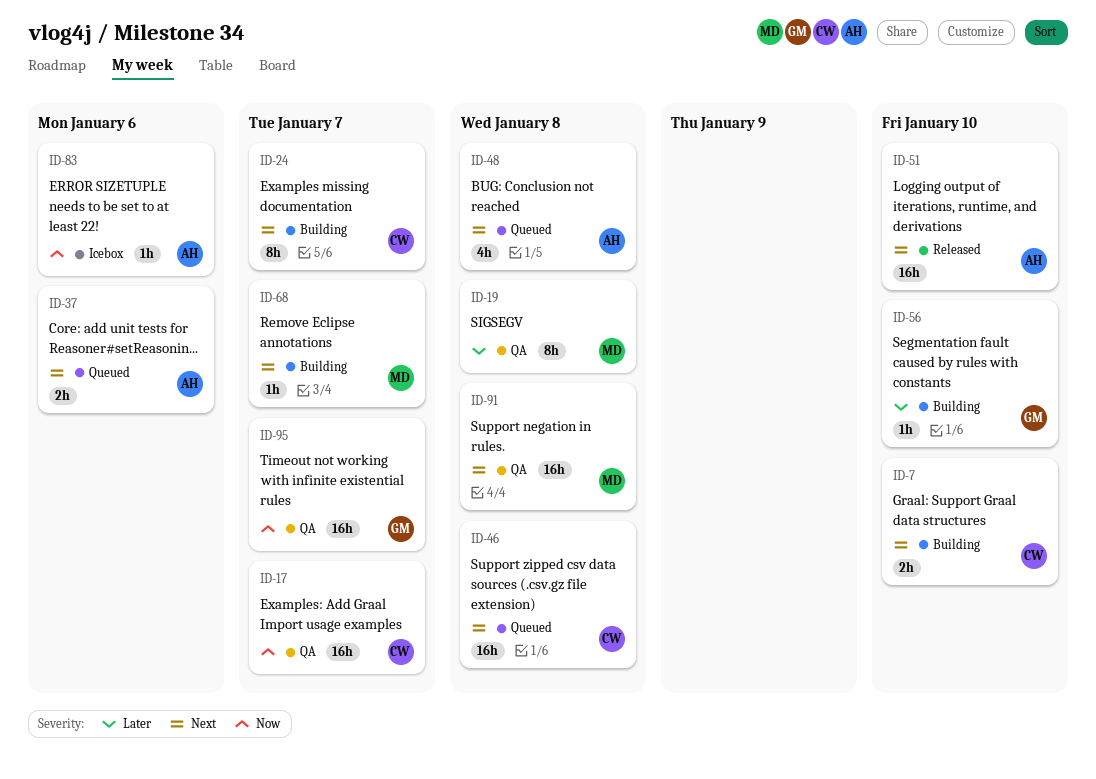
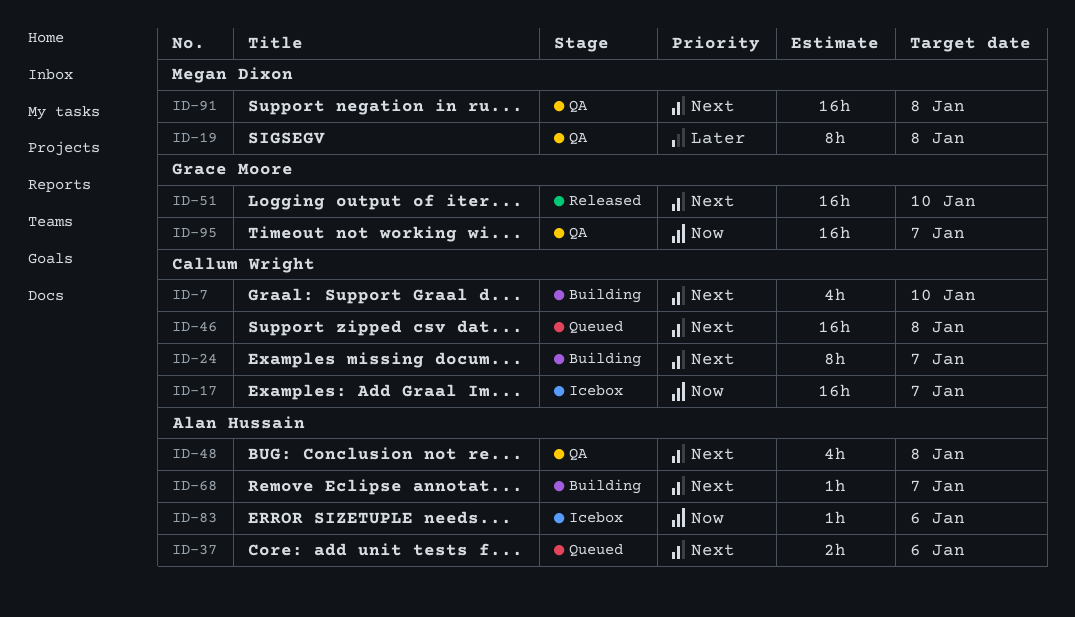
ID-7, estimate: 2h -> 4h
ID-17, status: QA -> Icebox
ID-48, status: Queued -> QA
ID-51, owner: Alan Hussain -> Grace Moore
ID-56: present -> none
ID-68, owner: Megan Dixon -> Alan Hussain

